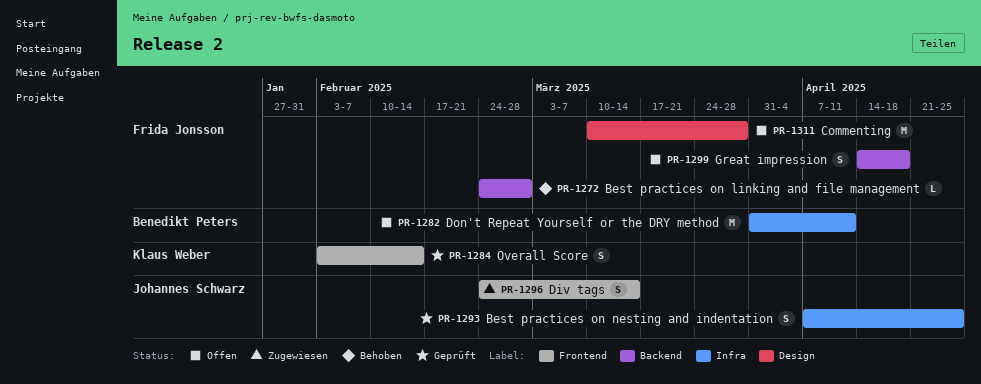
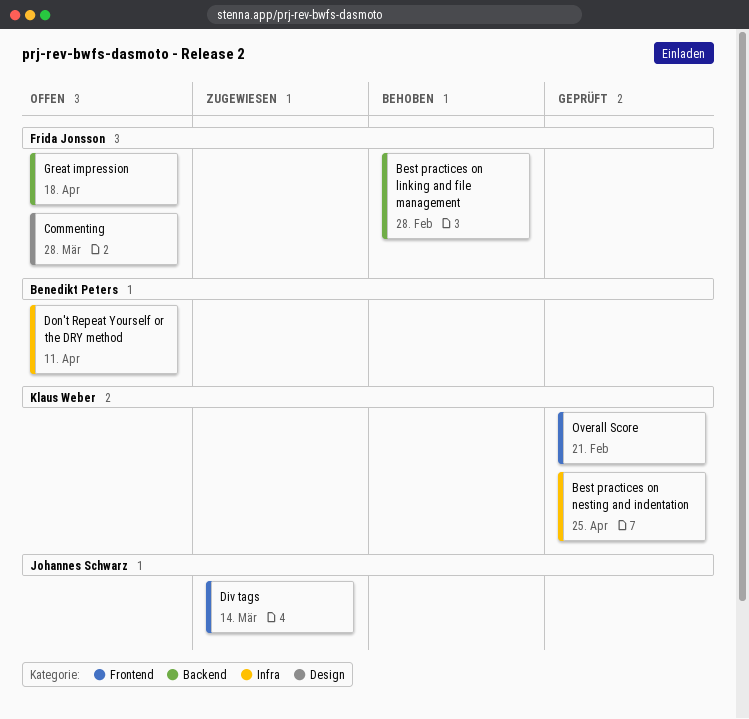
Best practices on nesting and indentation, owner: Johannes Schwarz -> Klaus Weber
Overall Score, due: Feb 14 -> Feb 21

